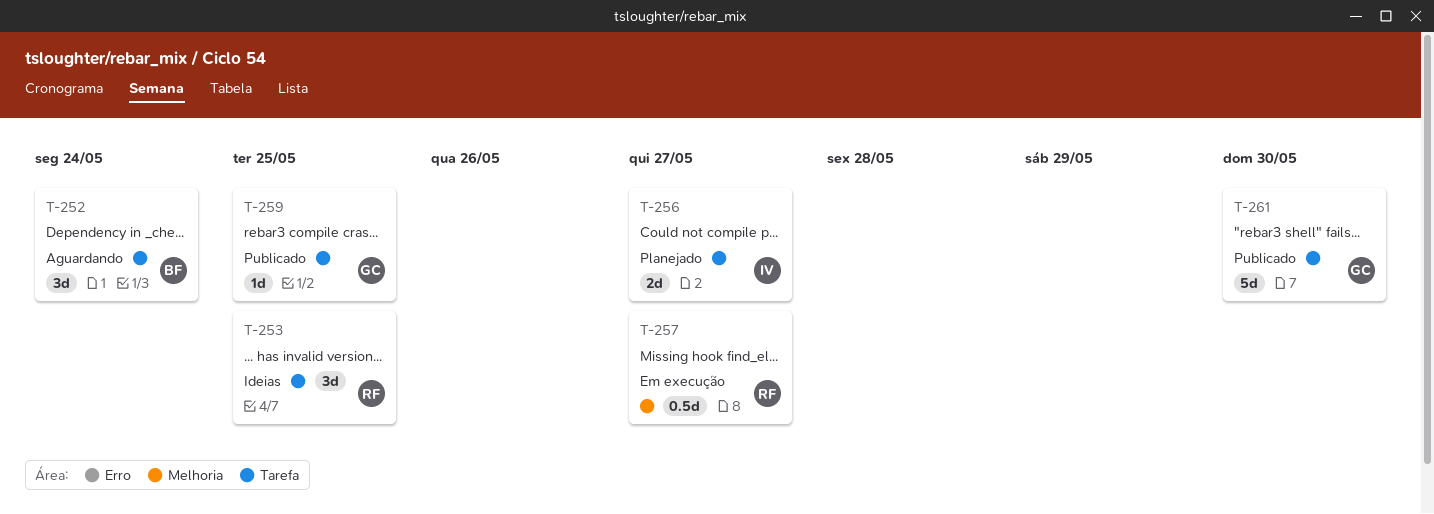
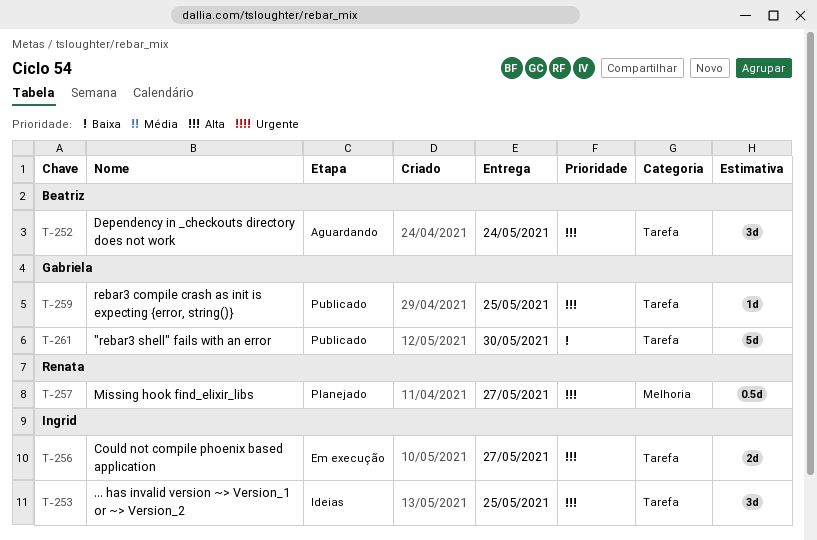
T-253, owner: Renata -> Ingrid
T-256, status: Planejado -> Em execução
T-257, status: Em execução -> Planejado

